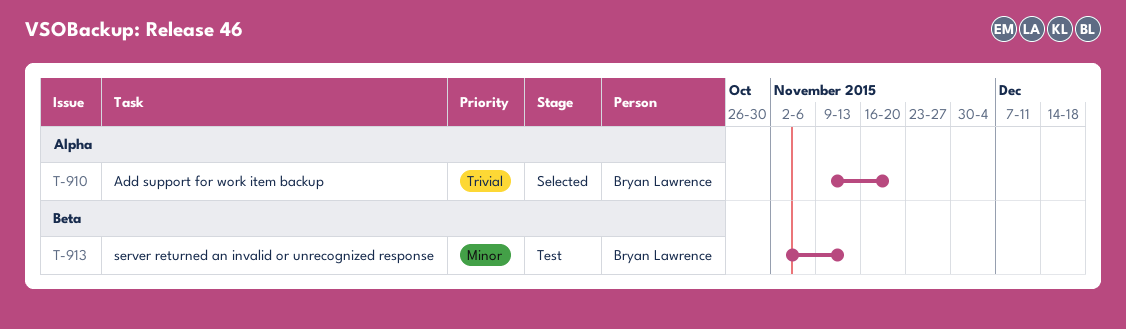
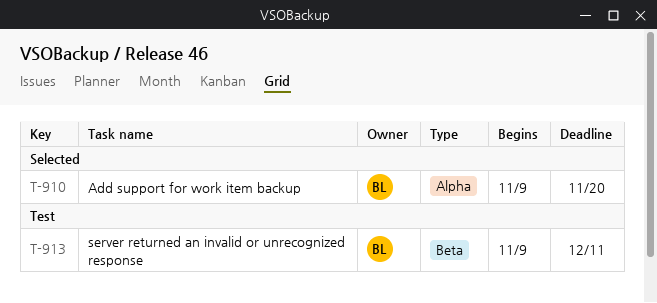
T-913, start: Nov 2 -> Nov 9
T-913, due: Nov 13 -> Dec 11

